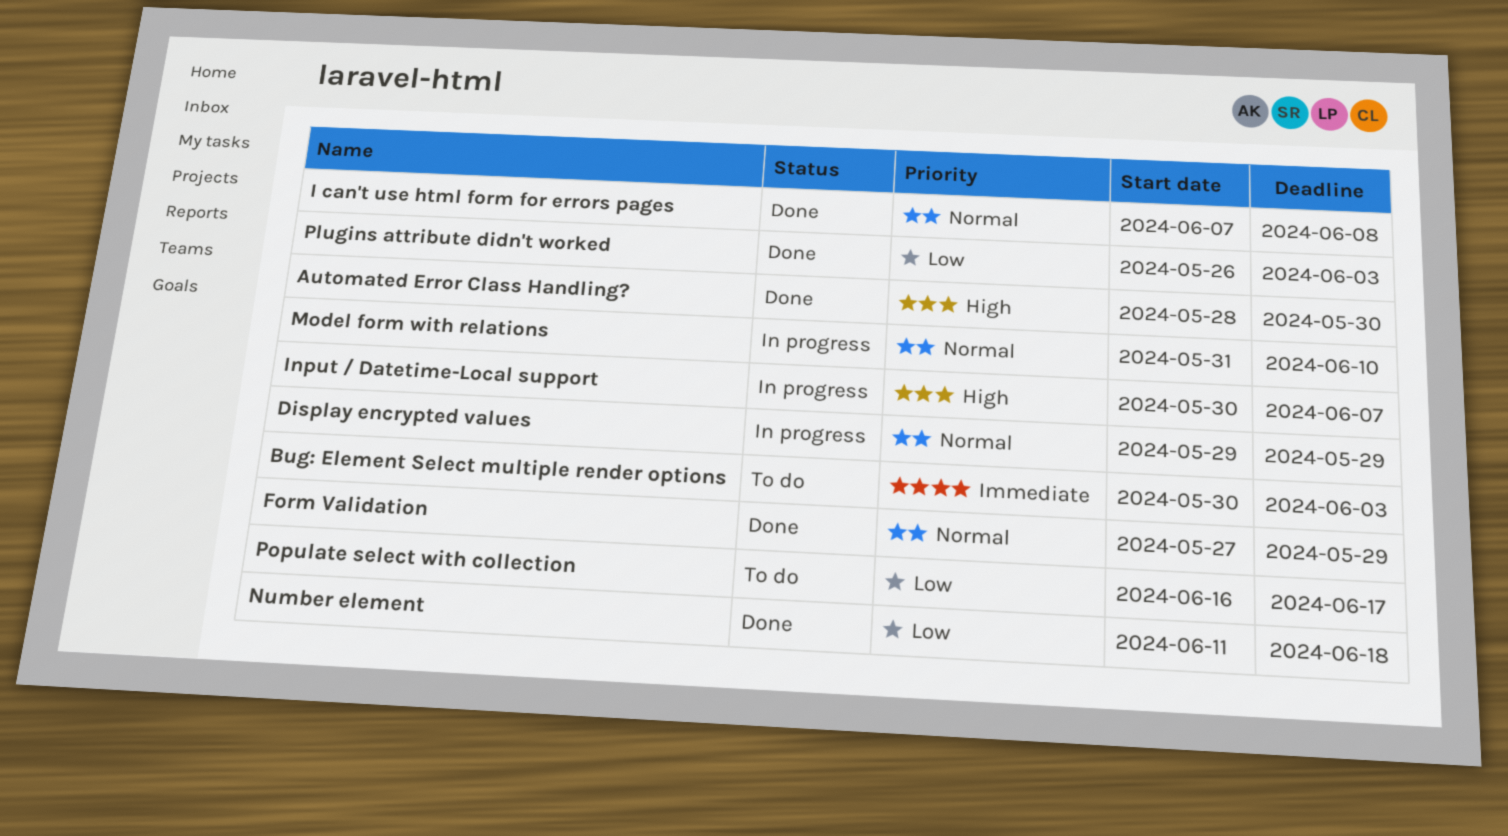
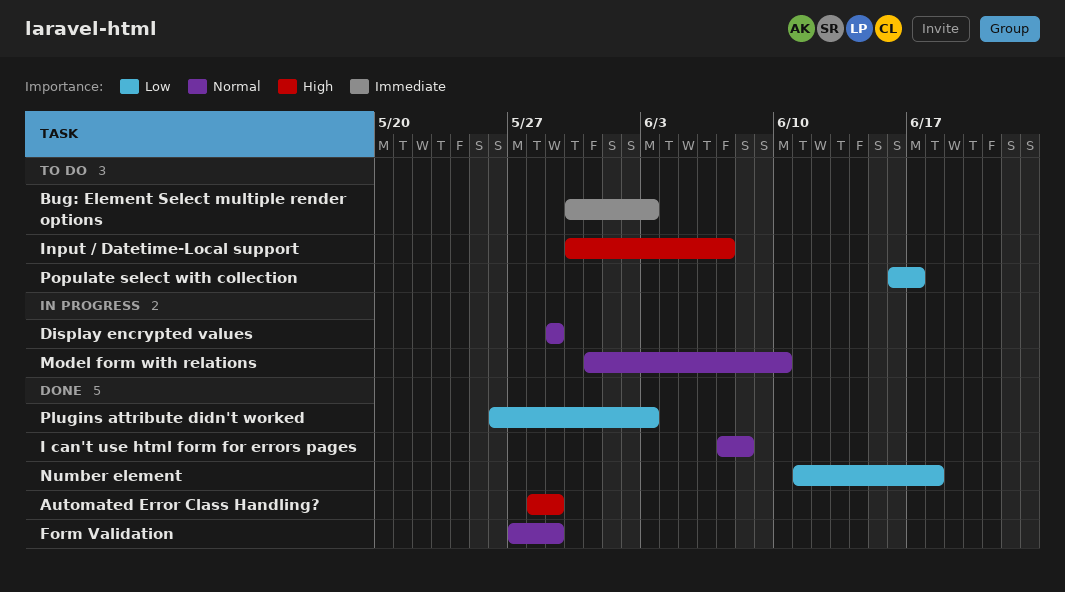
Automated Error Class Handling?, due: May 30 -> May 29
Input / Datetime-Local support, status: In progress -> To do

